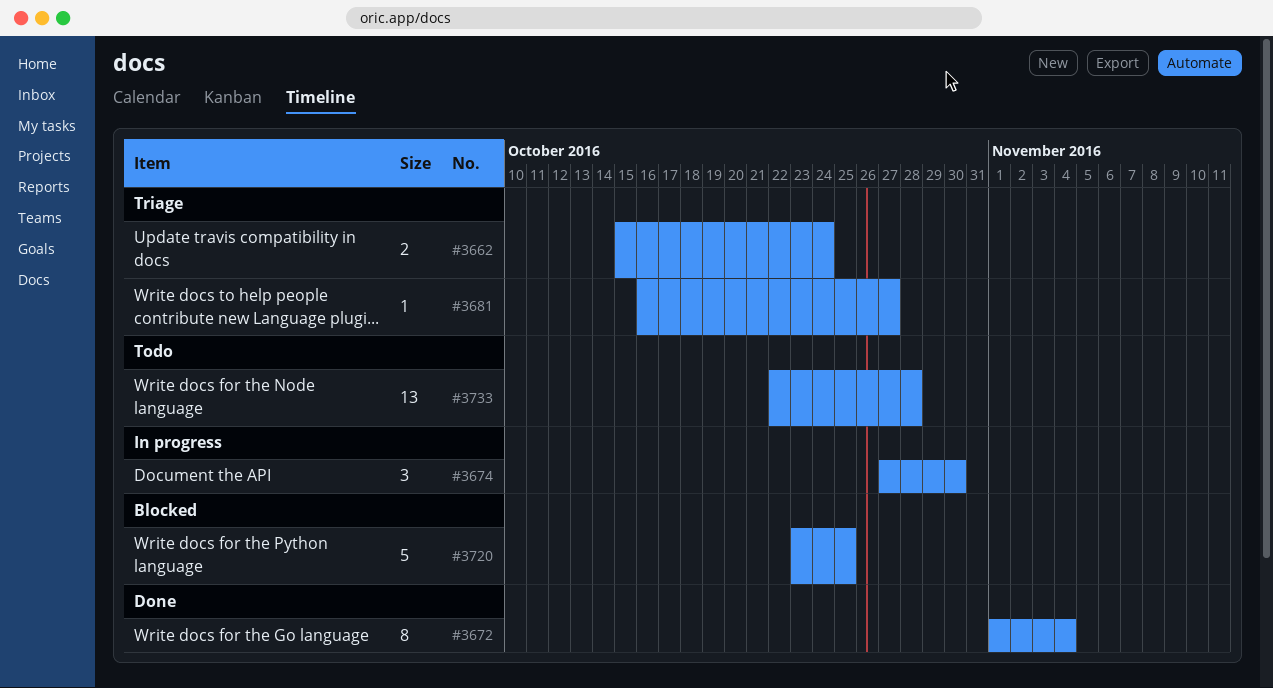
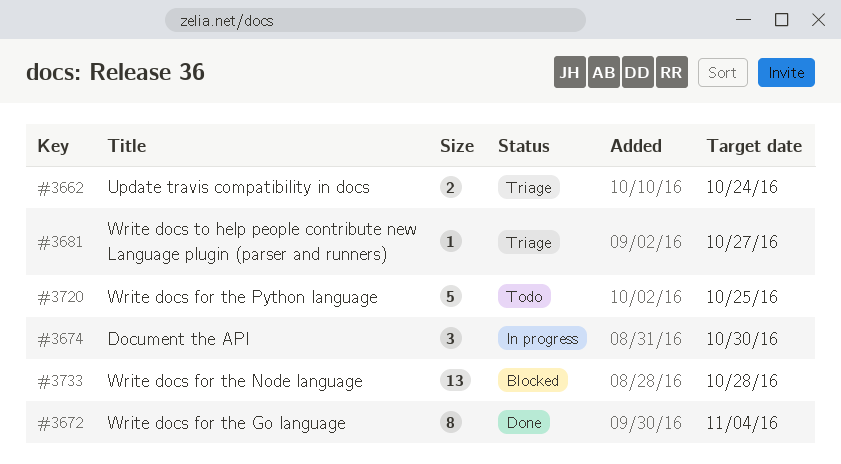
#3720, status: Blocked -> Todo
#3733, status: Todo -> Blocked

